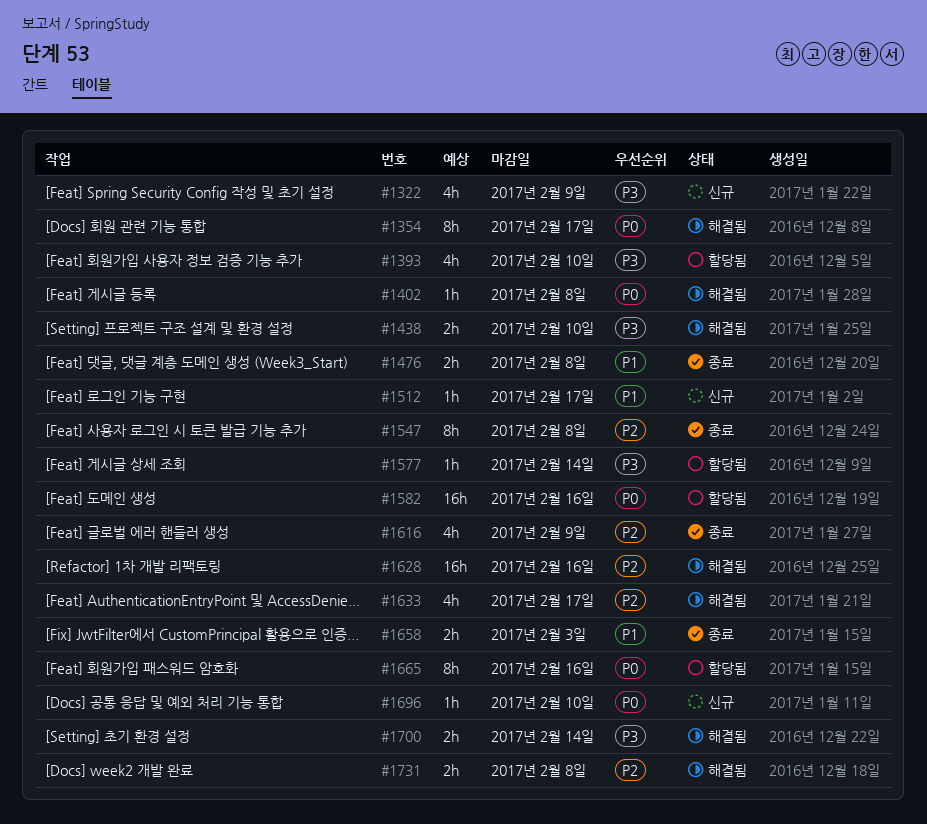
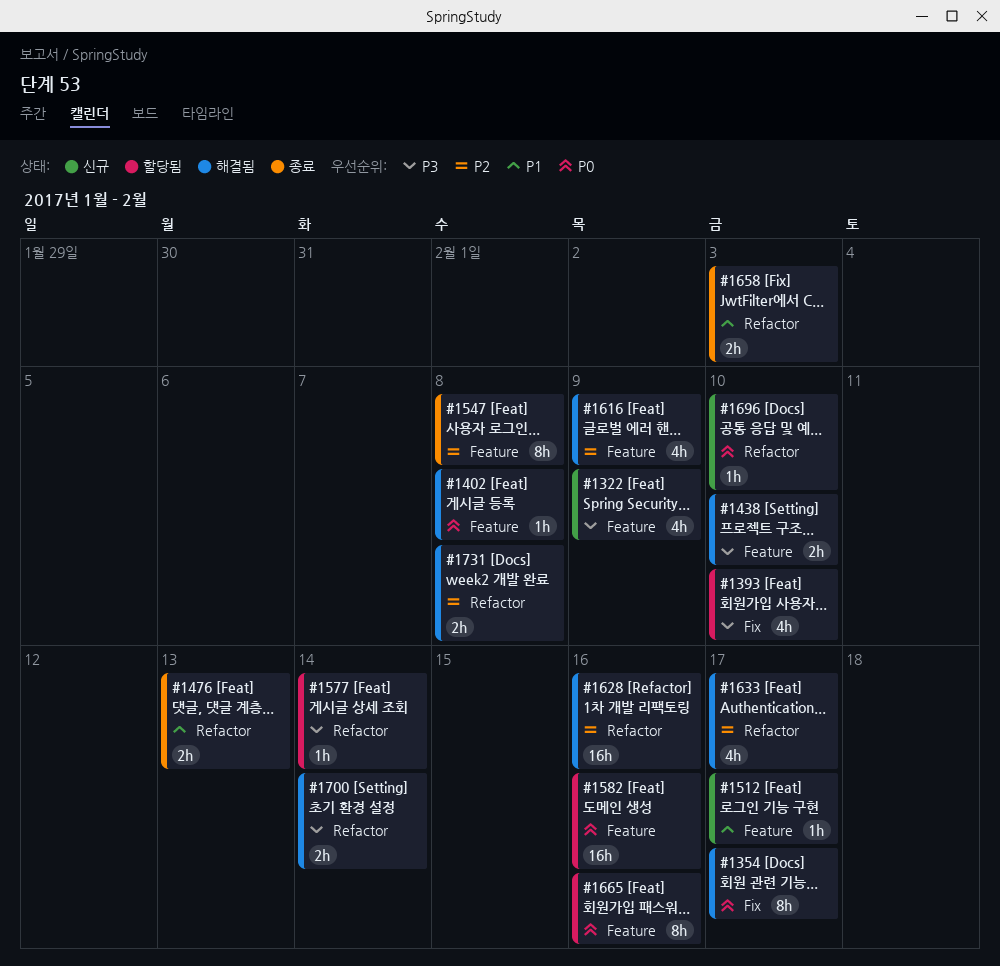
#1476, due: Feb 8 -> Feb 13
#1616, status: 종료 -> 해결됨

